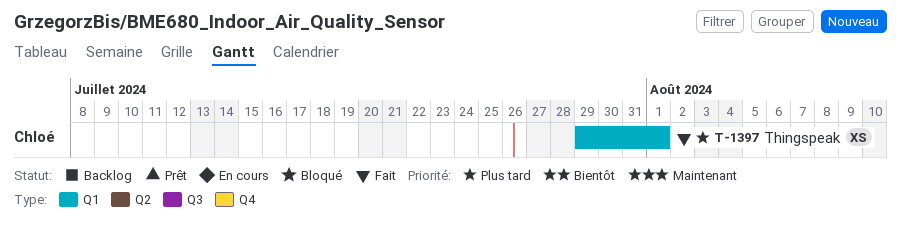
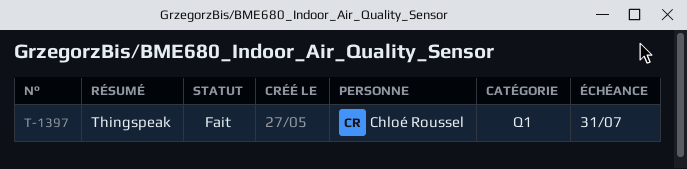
T-1397, due: Aug 1 -> Jul 31

